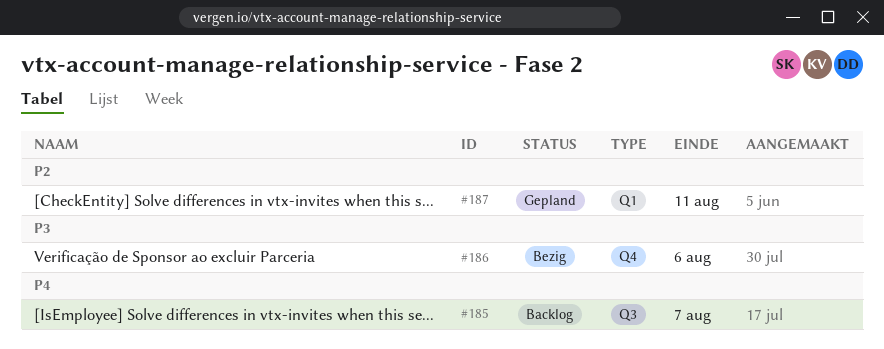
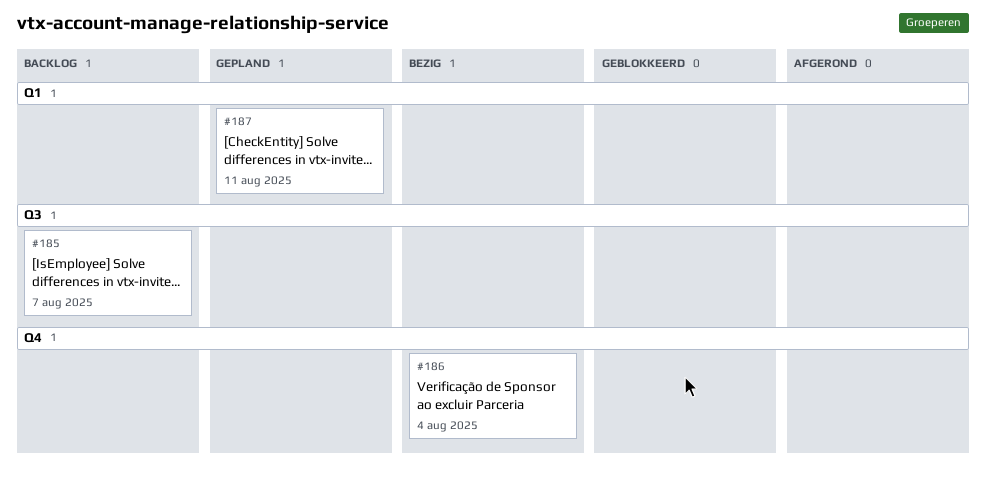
#186, due: Aug 6 -> Aug 4

